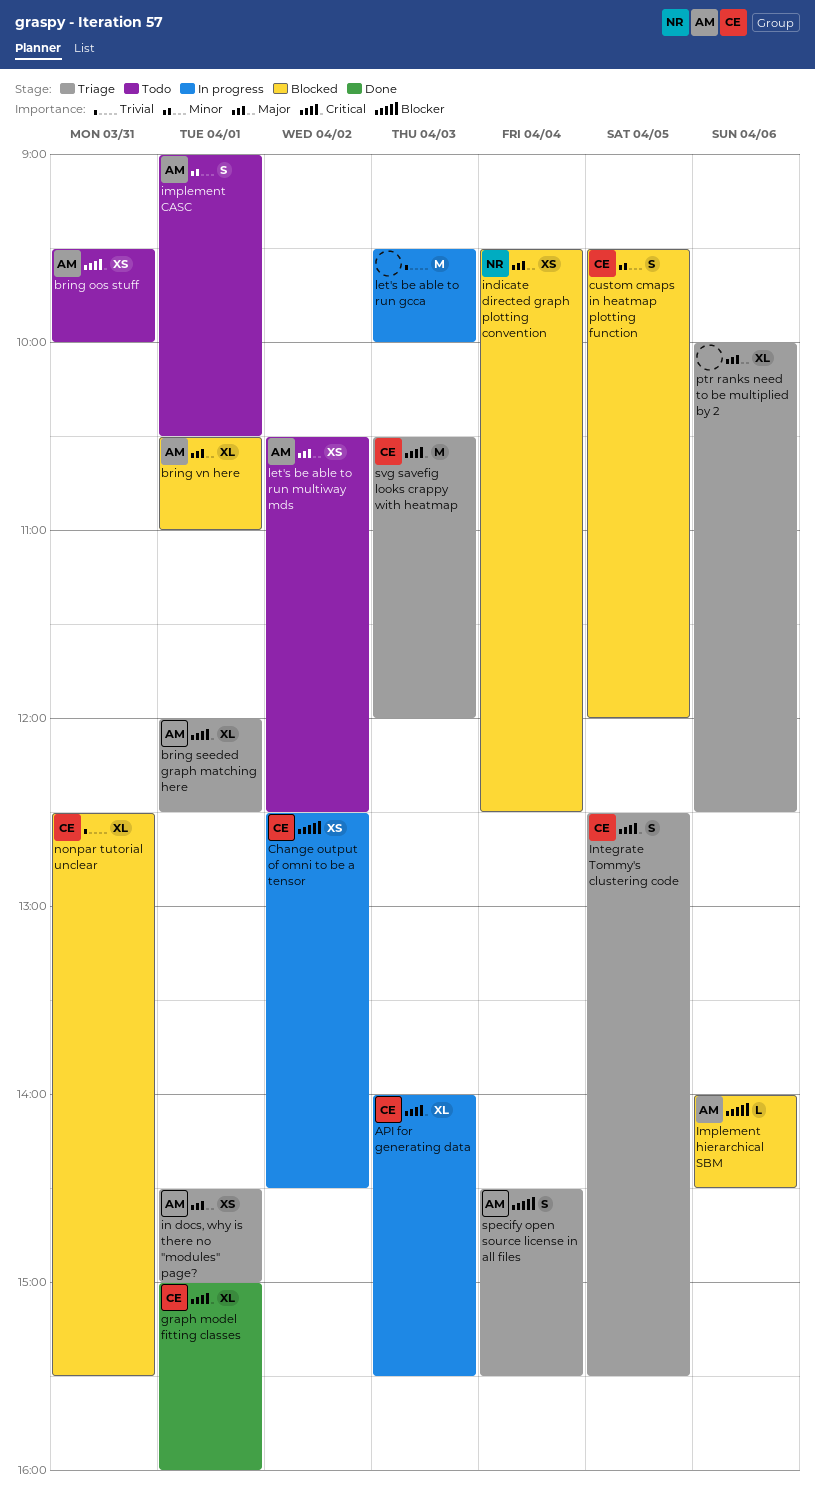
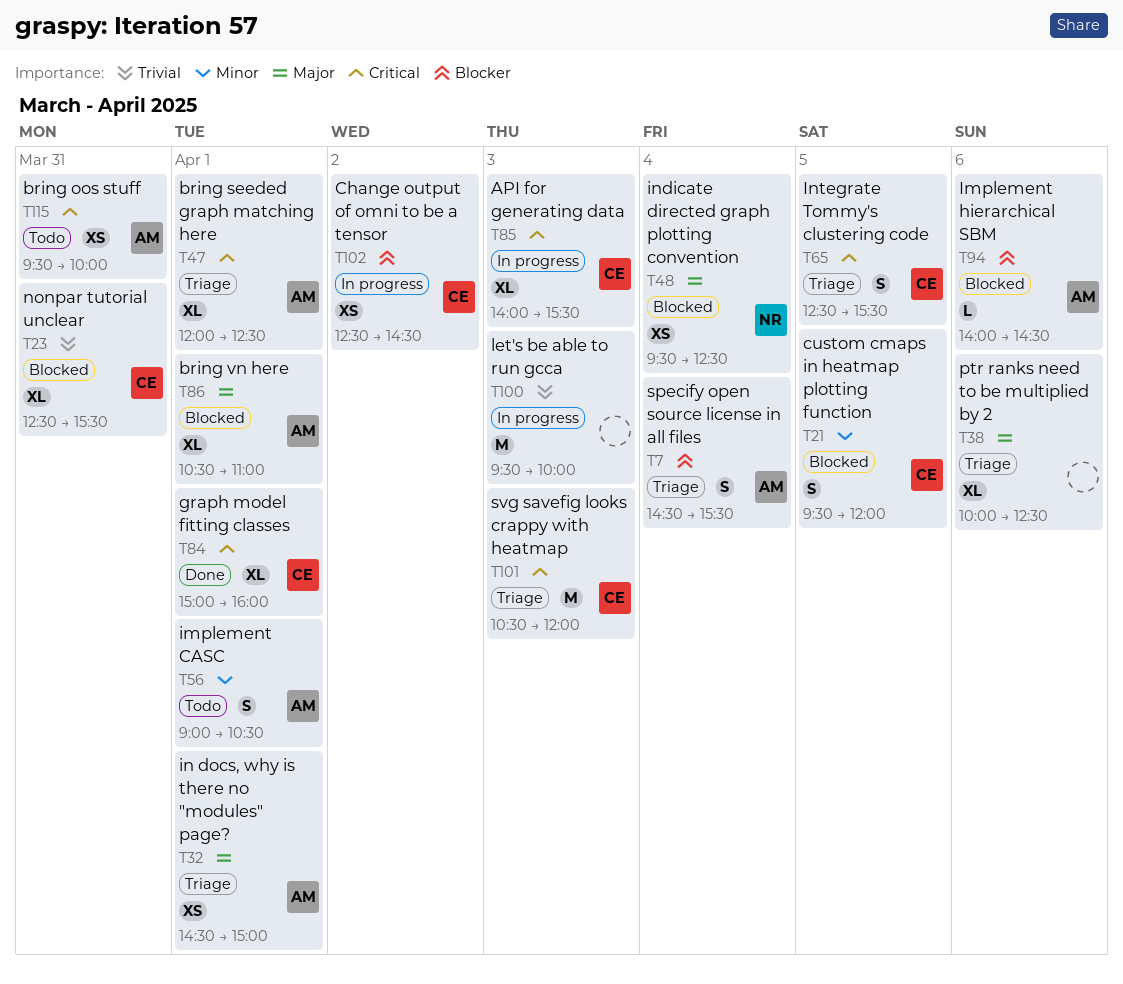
let's be able to run multiway mds: present -> none

